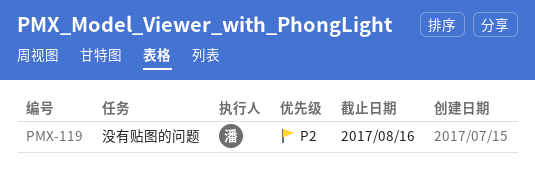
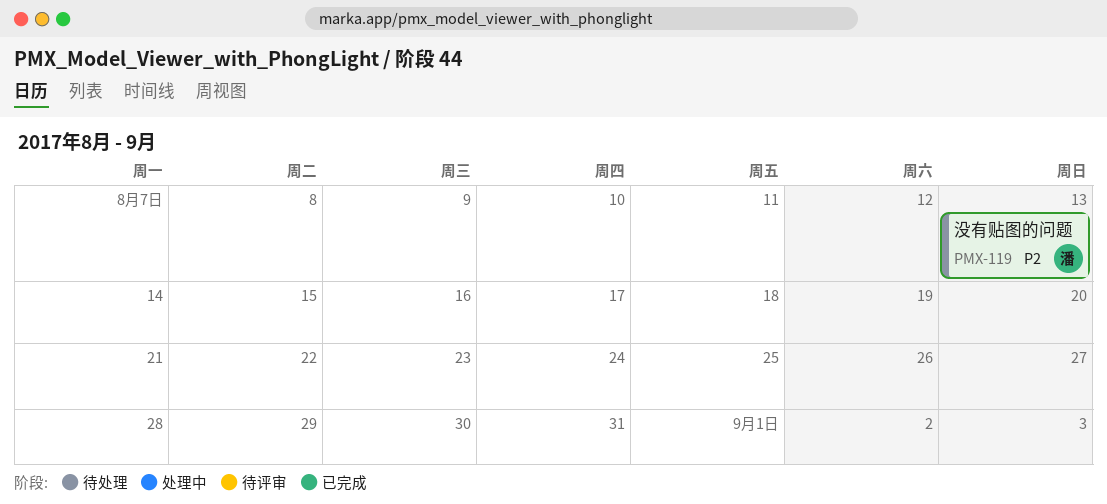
PMX-119, due: Aug 16 -> Aug 13

